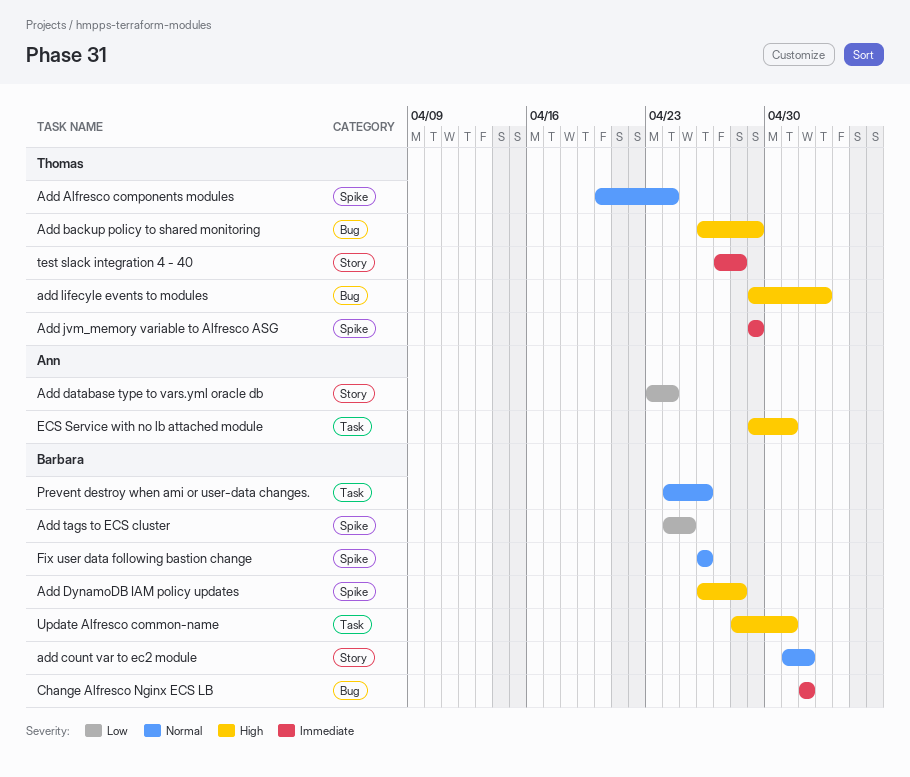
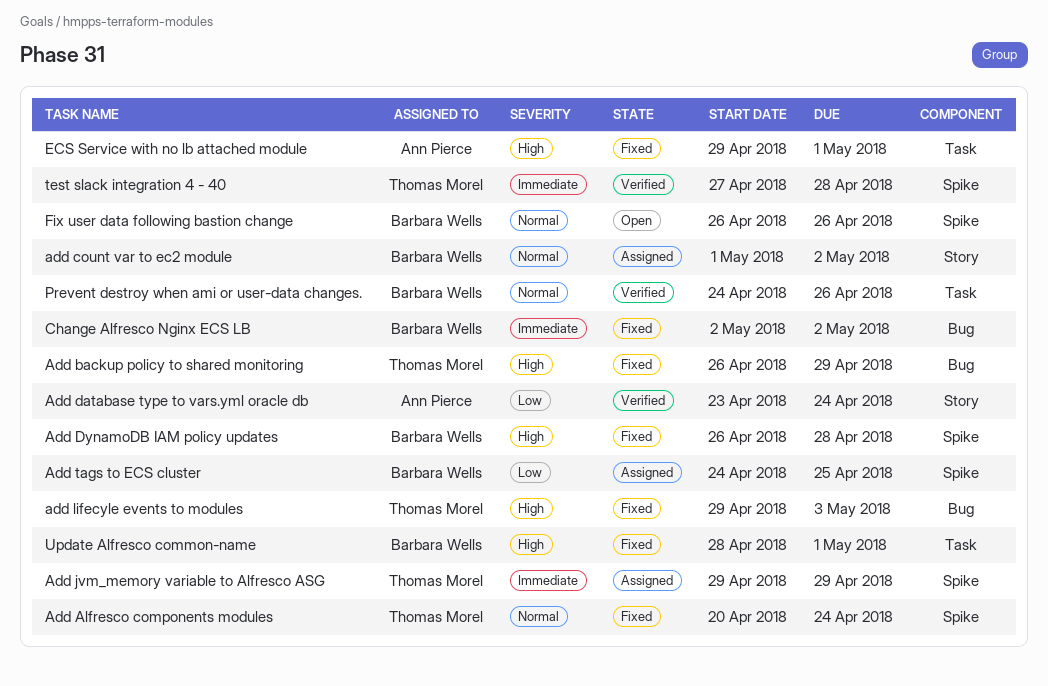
test slack integration 4 - 40, label: Story -> Spike

